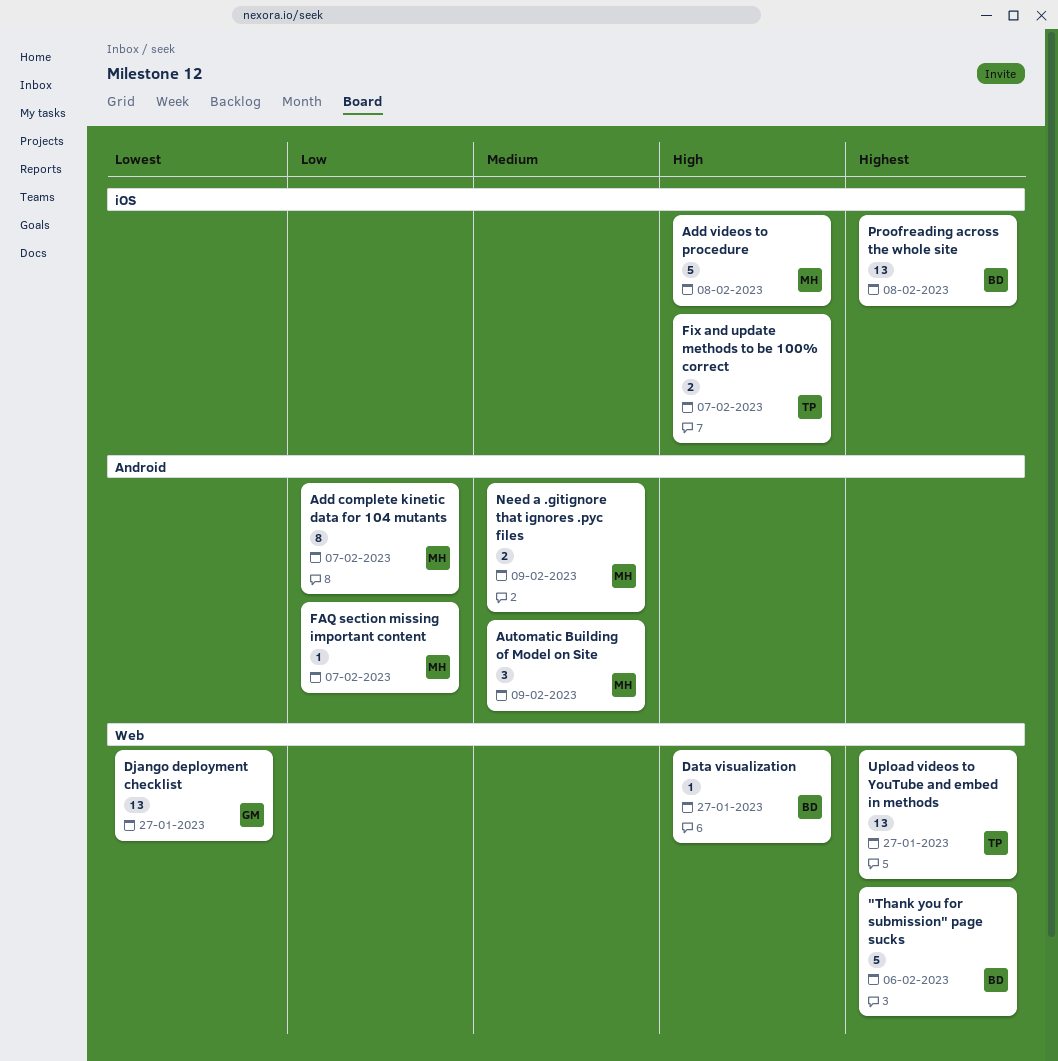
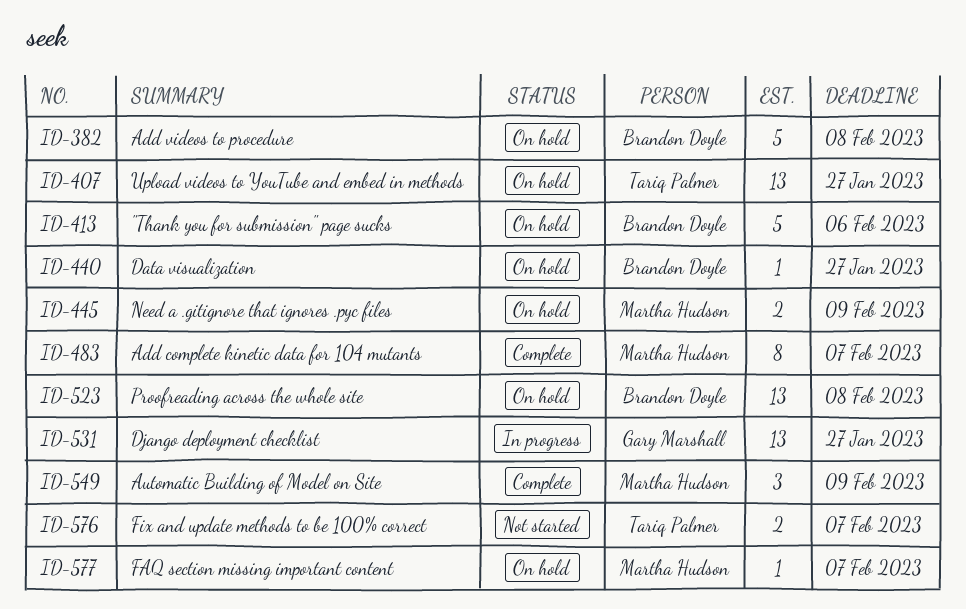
Add videos to procedure, owner: Martha Hudson -> Brandon Doyle

